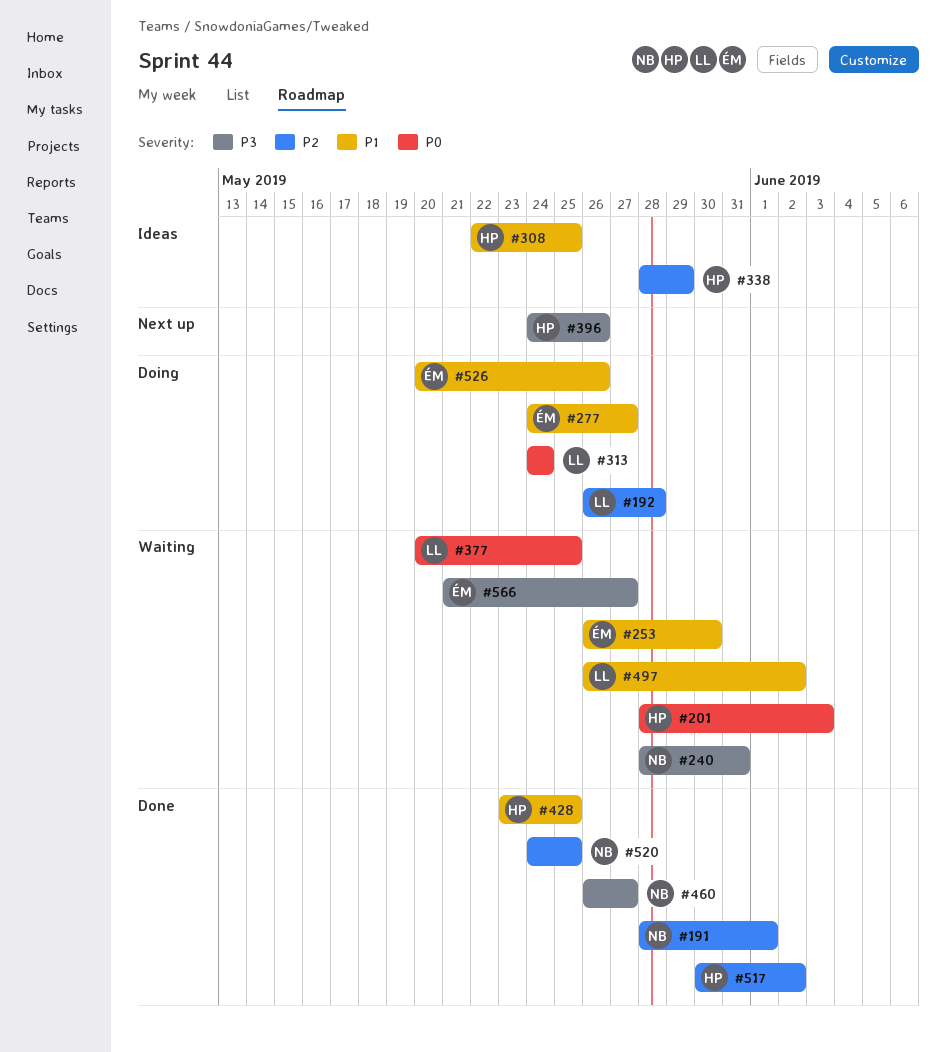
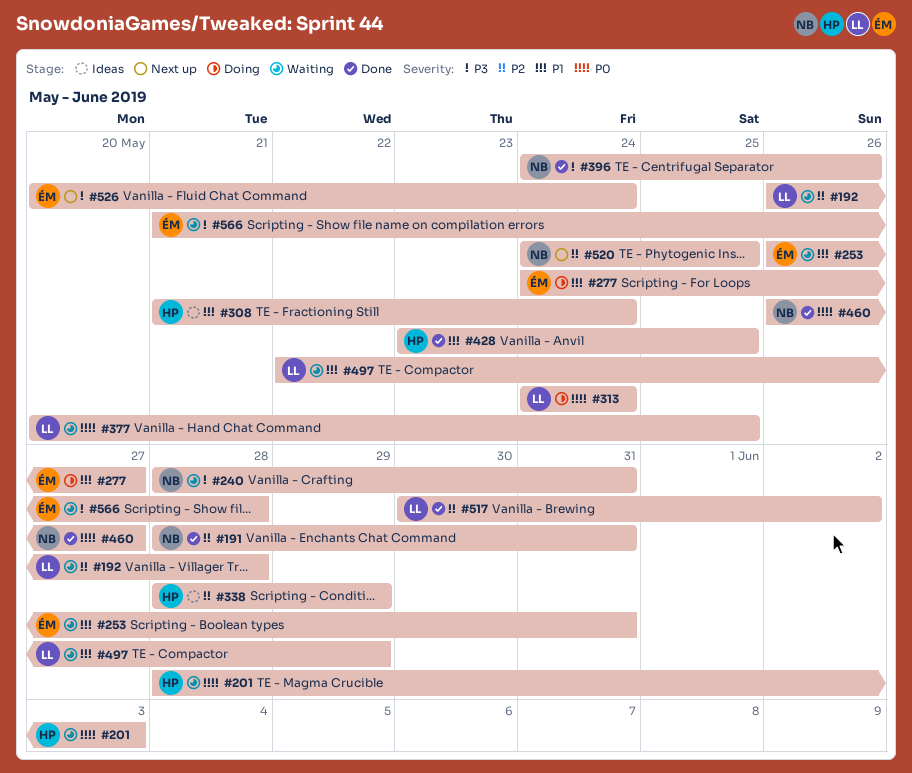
#191, due: Jun 1 -> May 31
#192, status: Doing -> Waiting
#253, due: May 30 -> May 31
#308, start: May 22 -> May 21
#308, due: May 25 -> May 24
#396, status: Next up -> Done
#396, owner: HP -> NB
#460, priority: P3 -> P0
#497, start: May 26 -> May 22
#497, due: Jun 2 -> May 29
#517, owner: HP -> LL
#520, status: Done -> Next up
#526, status: Doing -> Next up
#526, priority: P1 -> P3
#526, due: May 26 -> May 24
#566, due: May 27 -> May 28

